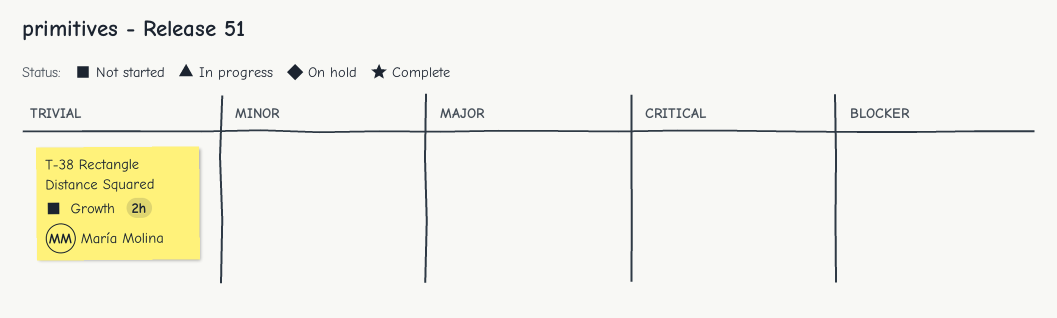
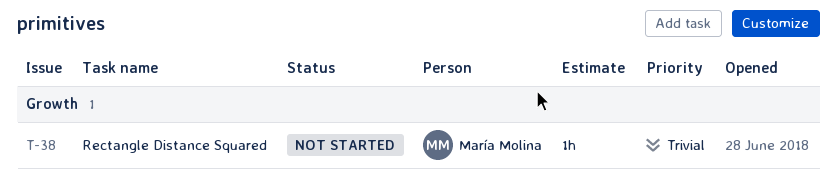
T-38, estimate: 2h -> 1h

